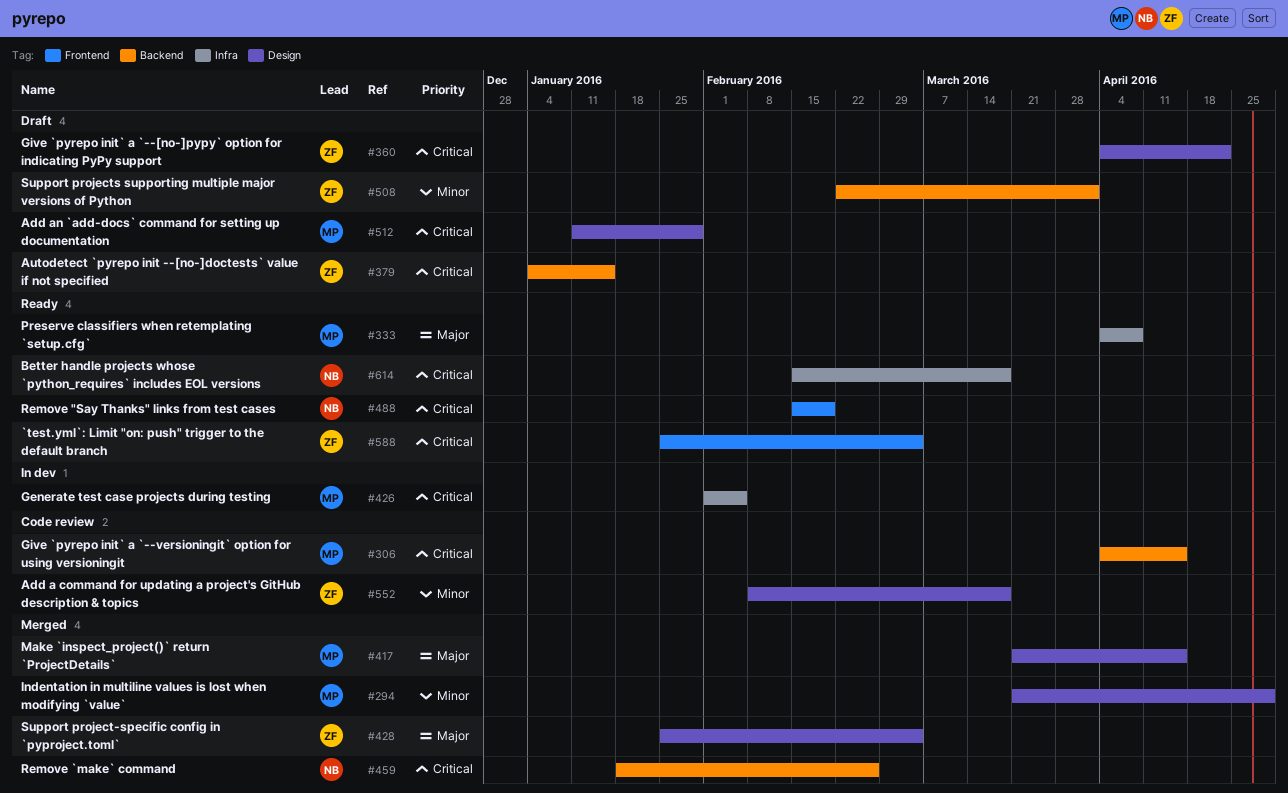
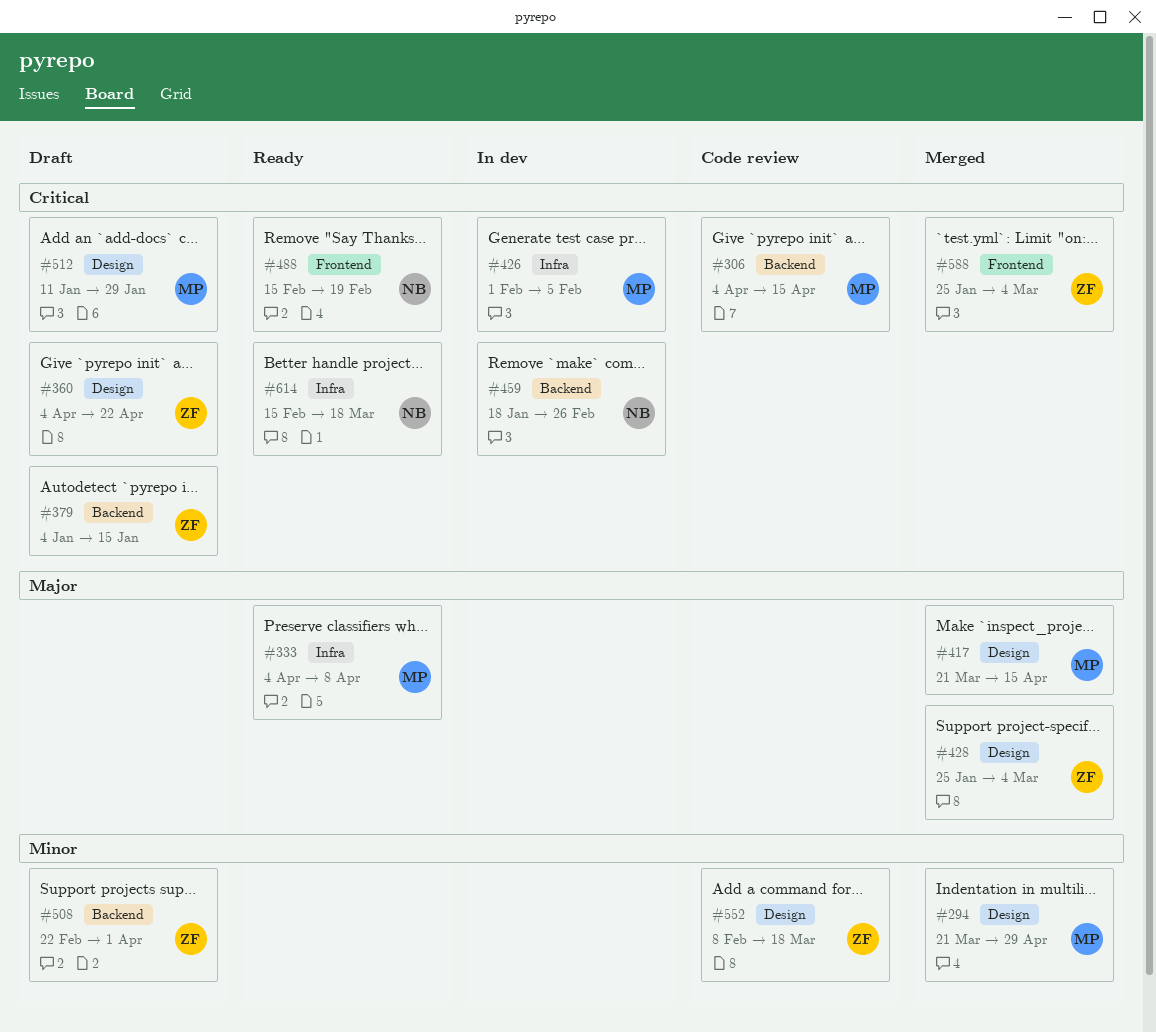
#459, status: Merged -> In dev
#588, status: Ready -> Merged

